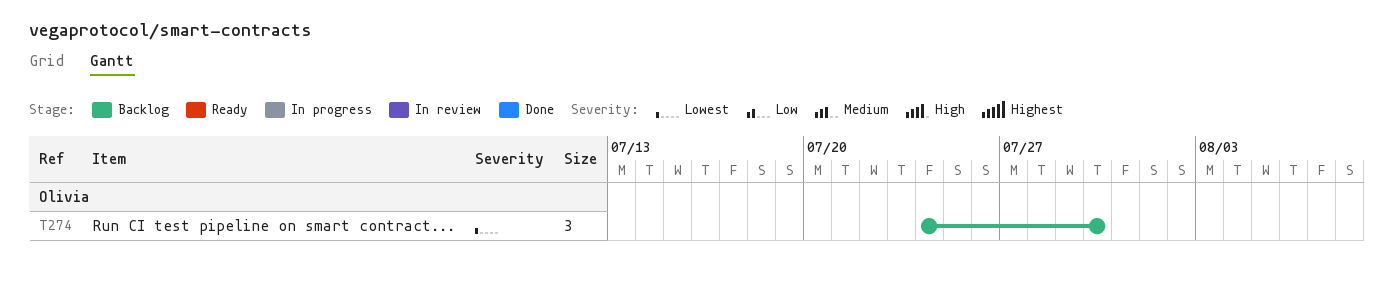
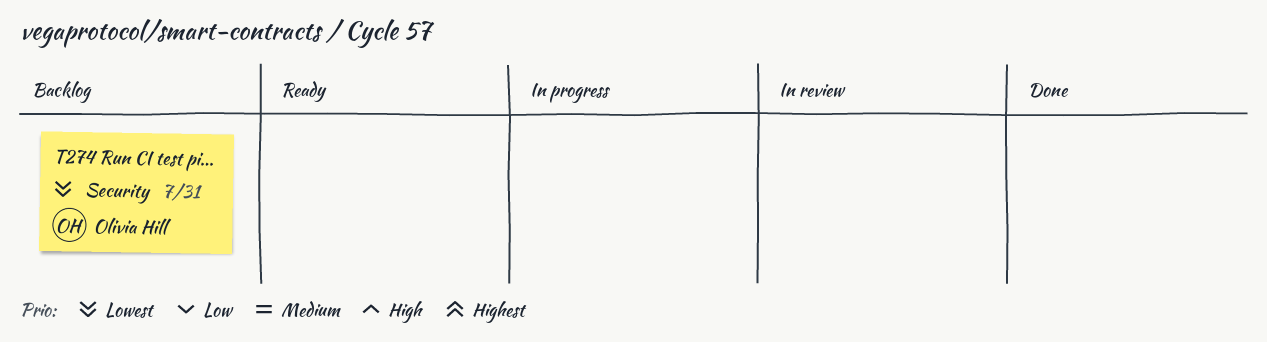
T274, due: Jul 30 -> Jul 31

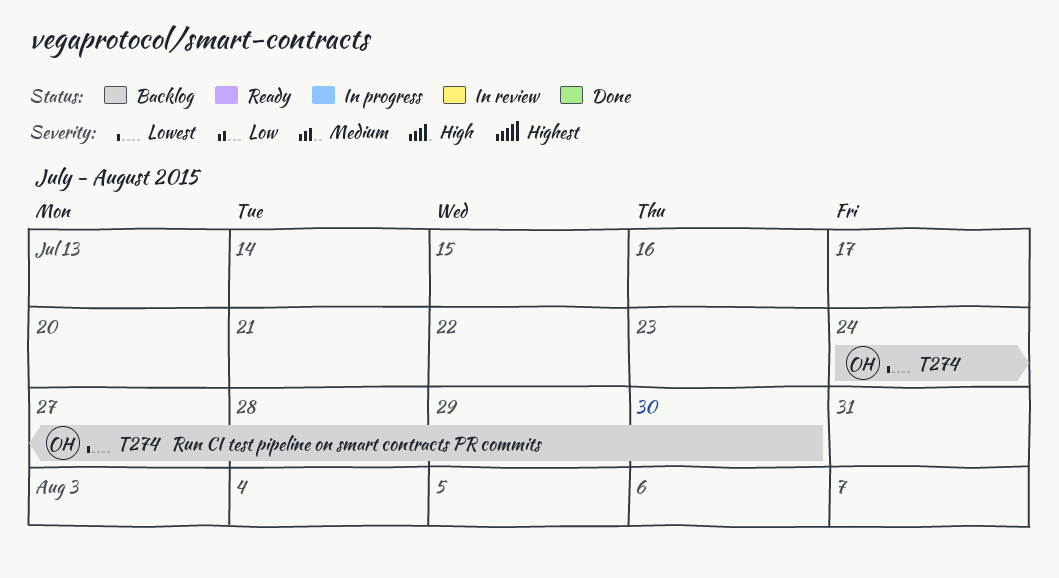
T274, due: Jul 31 -> Jul 30

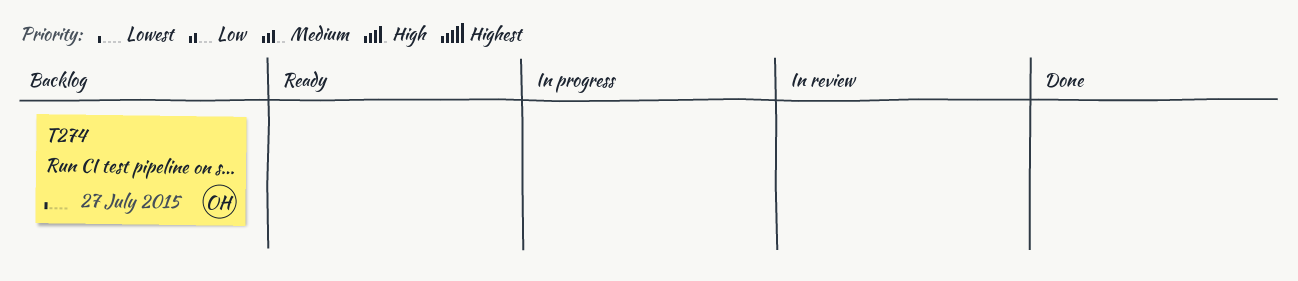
T274, due: Jul 30 -> Jul 27

